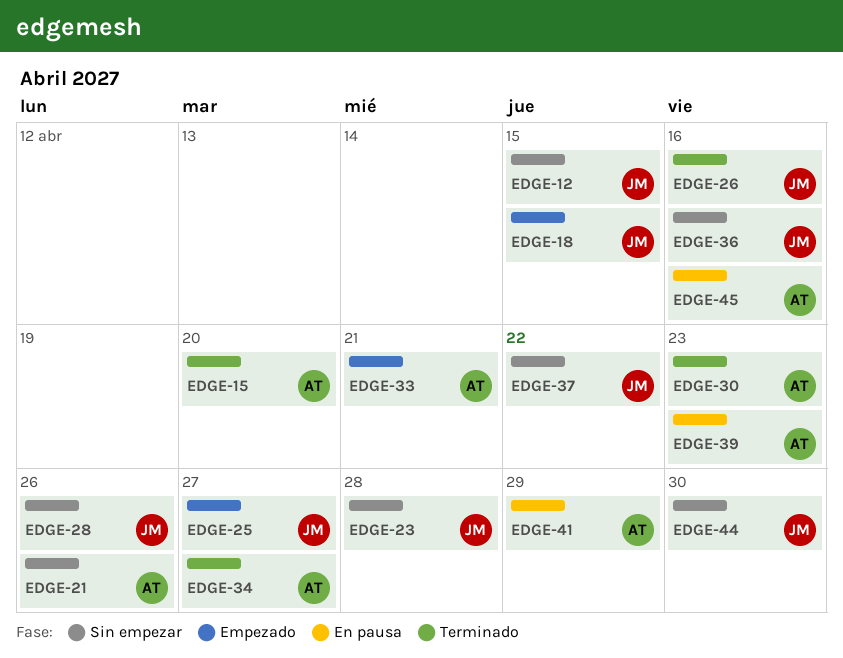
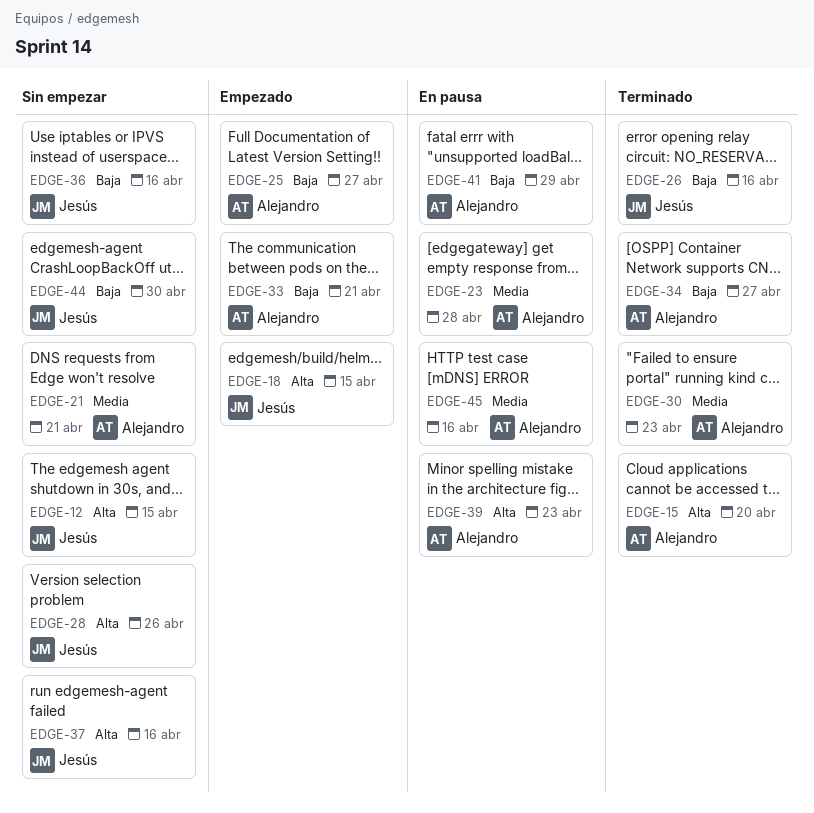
EDGE-21, due: Apr 26 -> Apr 21
EDGE-23, status: Sin empezar -> En pausa
EDGE-23, owner: Jesús -> Alejandro
EDGE-25, owner: Jesús -> Alejandro
EDGE-37, due: Apr 22 -> Apr 16

